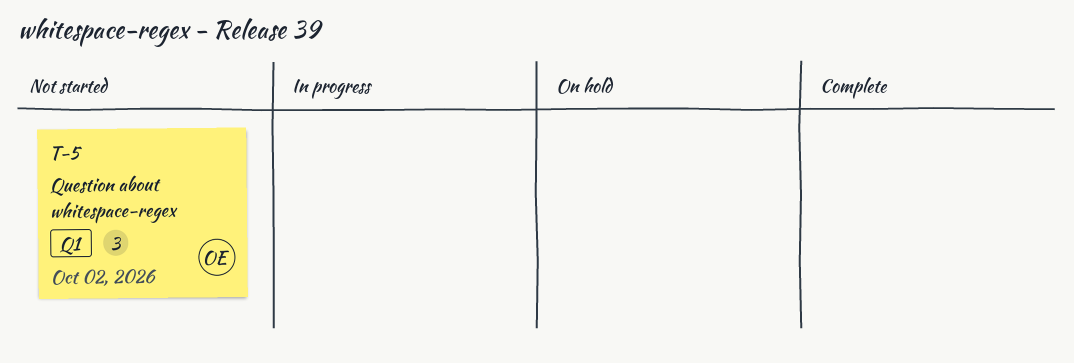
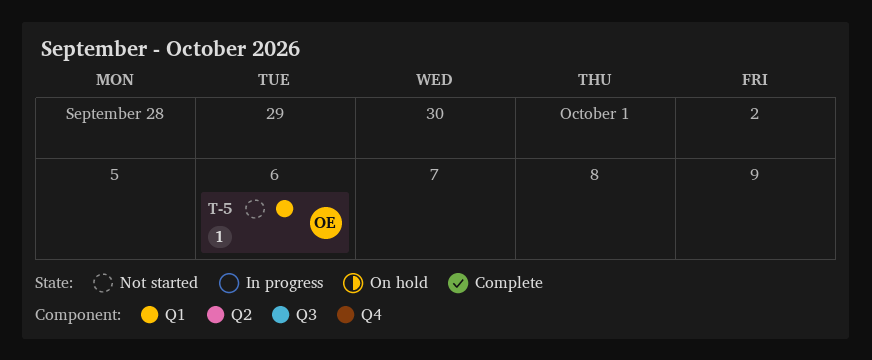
T-5, estimate: 3 -> 1
T-5, due: Oct 2 -> Oct 6

